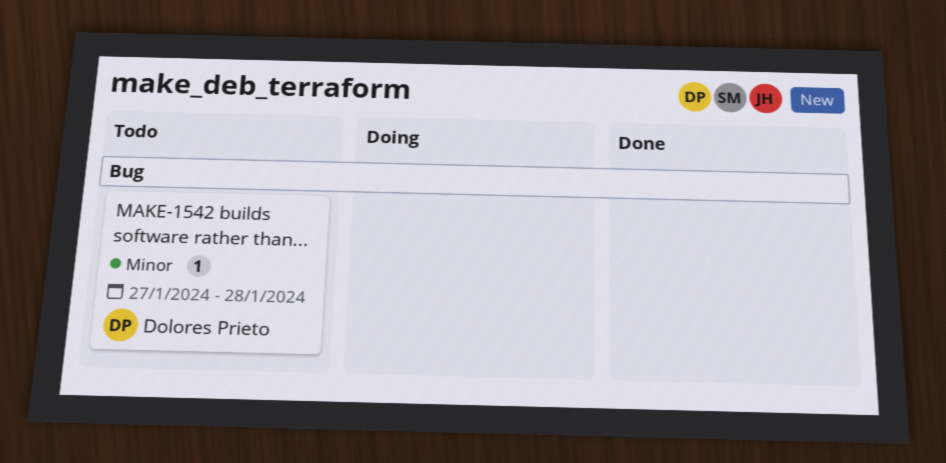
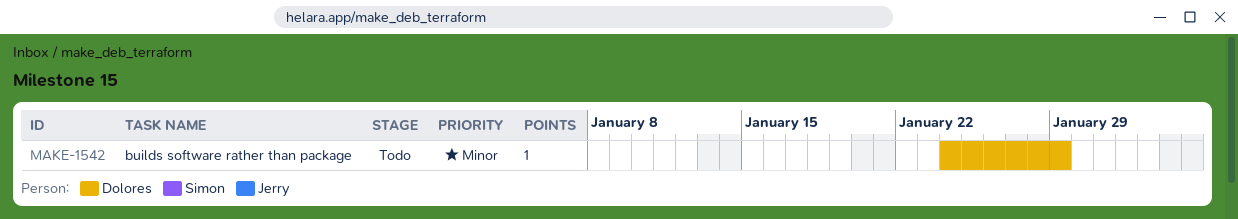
MAKE-1542, start: Jan 27 -> Jan 24
MAKE-1542, due: Jan 28 -> Jan 29

